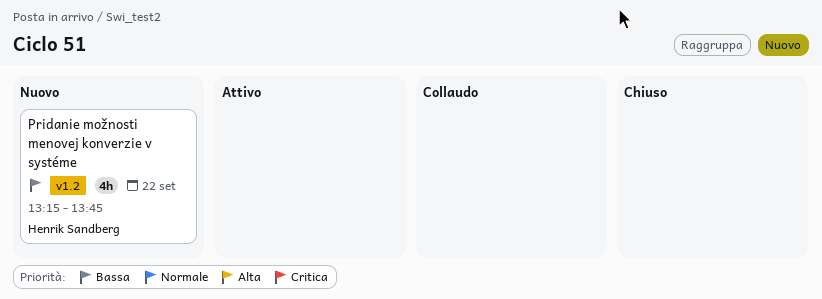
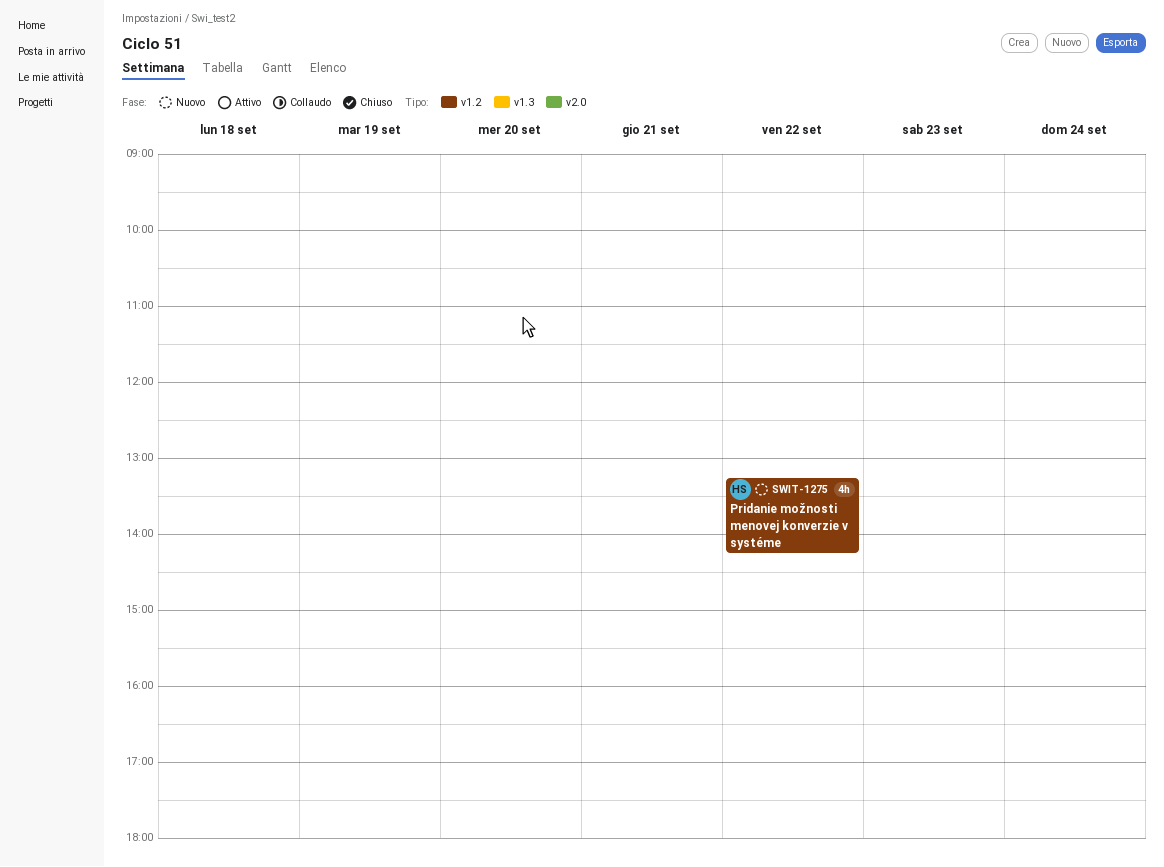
Pridanie možnosti menovej konverzie v systéme, ends: 13:45 -> 14:15

